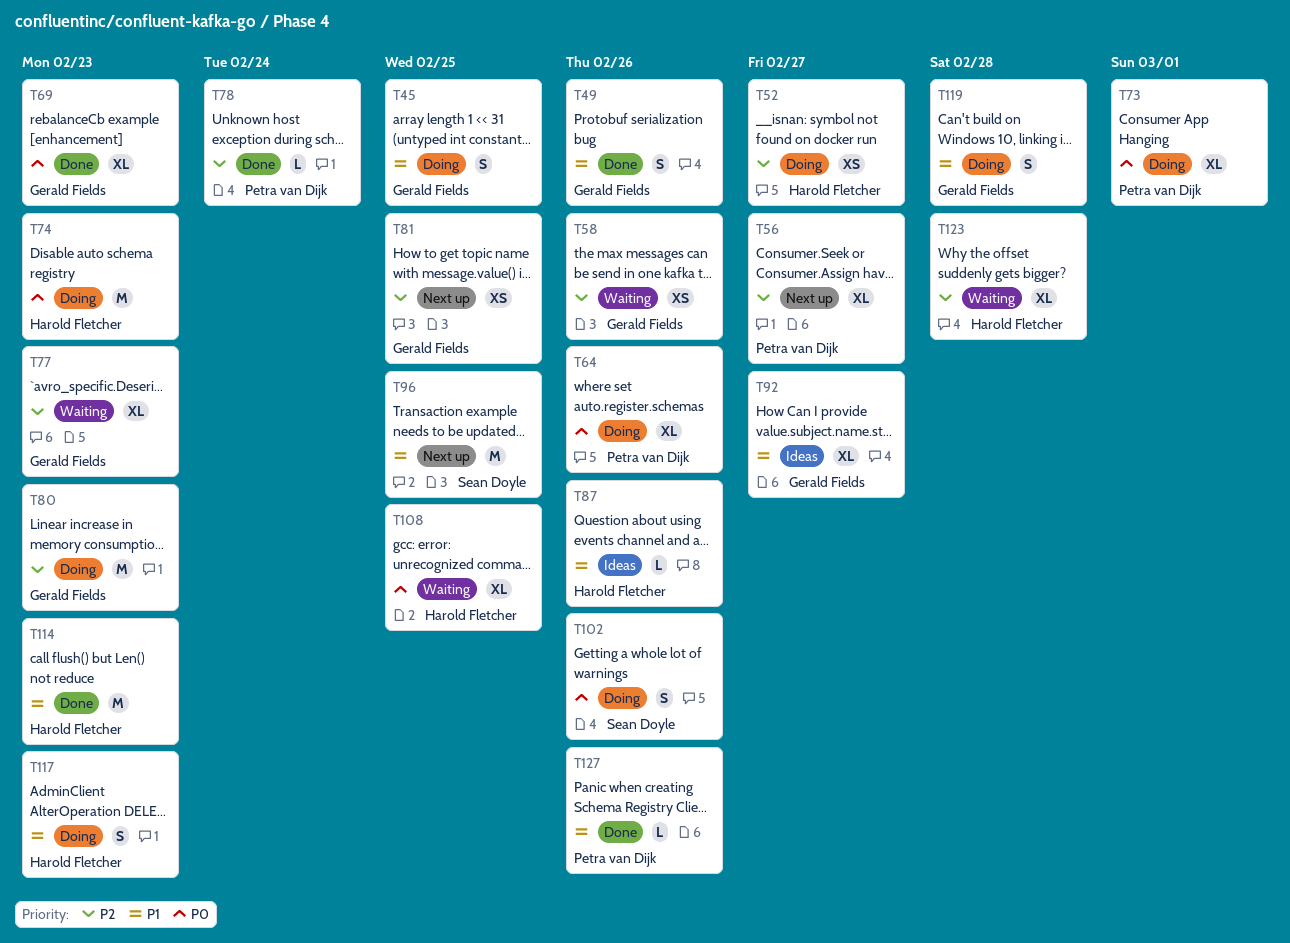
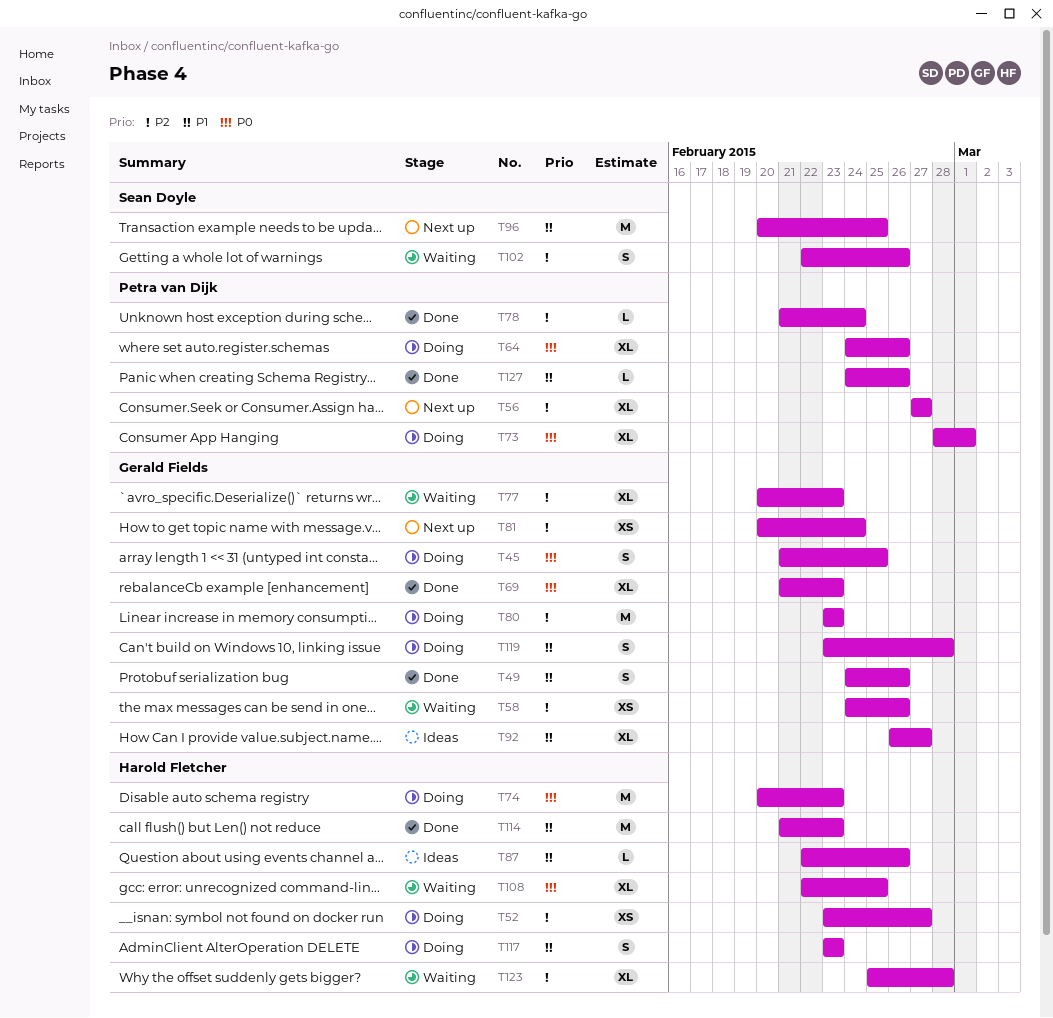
T45, priority: P1 -> P0
T81, due: Feb 25 -> Feb 24
T102, status: Doing -> Waiting
T102, priority: P0 -> P2

